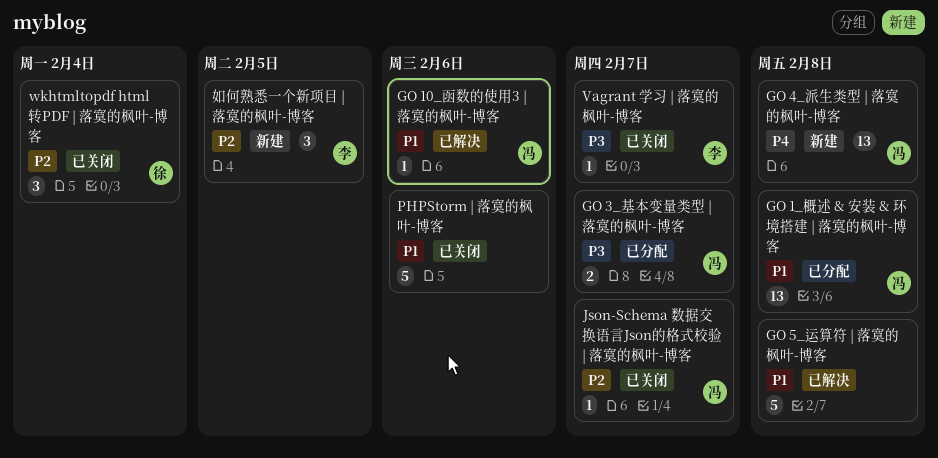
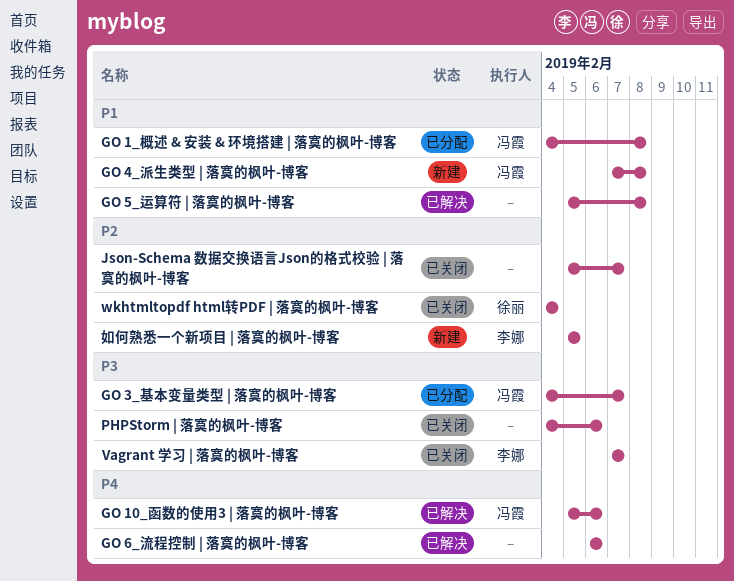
GO 10_函数的使用3 | 落寞的枫叶-博客, priority: P1 -> P4
GO 4_派生类型 | 落寞的枫叶-博客, priority: P4 -> P1
GO 6_流程控制 | 落寞的枫叶-博客: none -> present
Json-Schema 数据交换语言Json的格式校验 | 落寞的枫叶-博客, owner: 冯霞 -> none
PHPStorm | 落寞的枫叶-博客, priority: P1 -> P3

